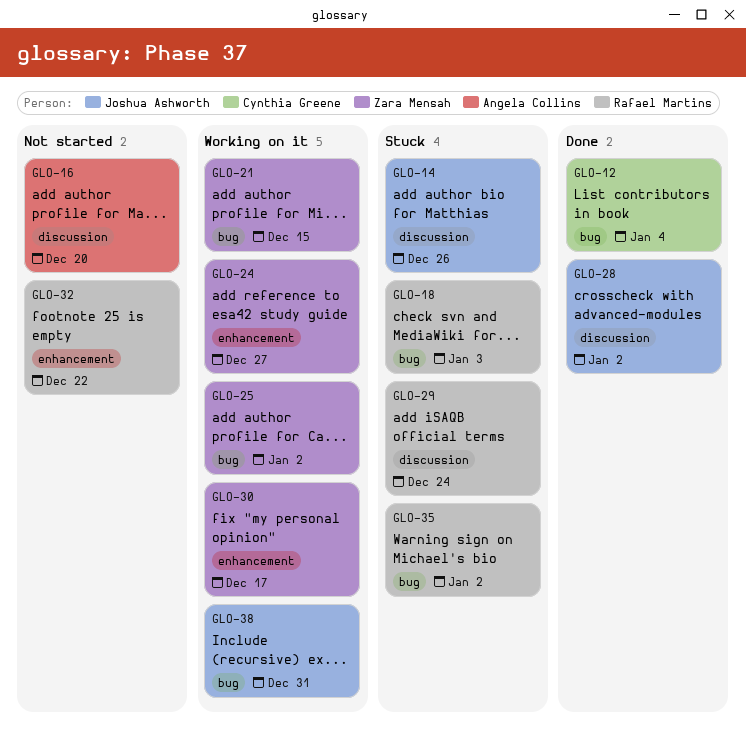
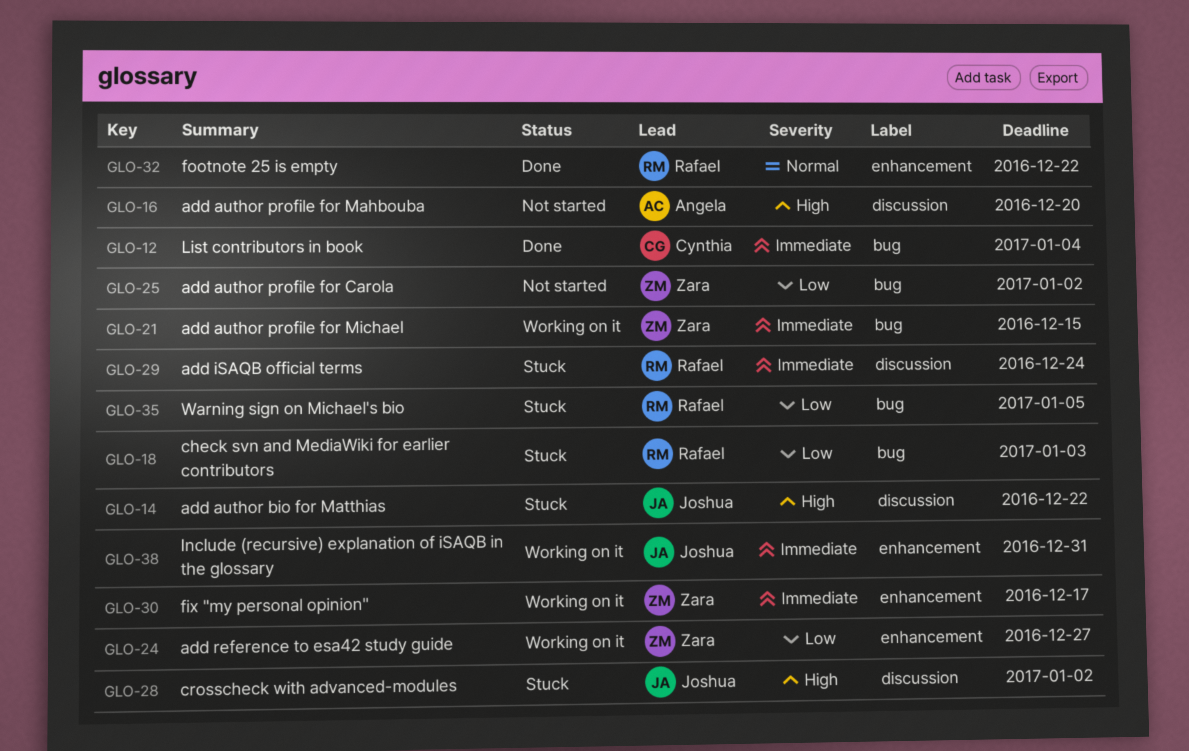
GLO-14, due: Dec 26 -> Dec 22
GLO-25, status: Working on it -> Not started
GLO-28, status: Done -> Stuck
GLO-32, status: Not started -> Done
GLO-35, due: Jan 2 -> Jan 5
GLO-38, label: bug -> enhancement

